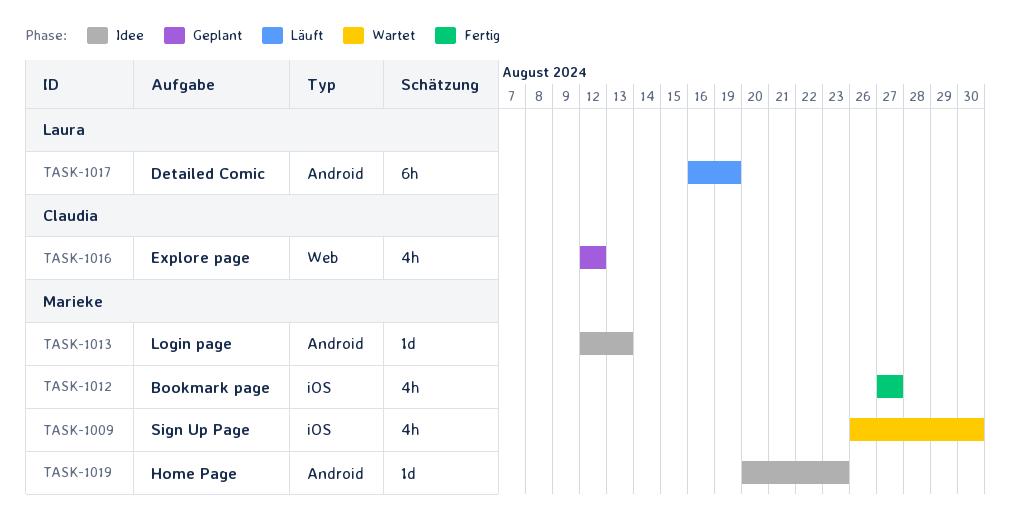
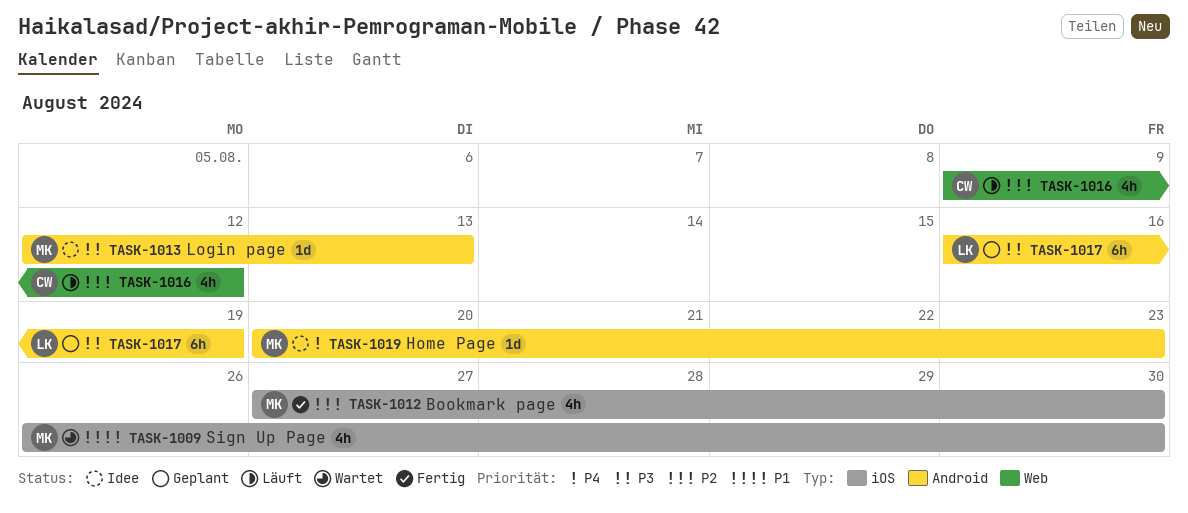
TASK-1012, due: Aug 27 -> Aug 30
TASK-1016, status: Geplant -> Läuft
TASK-1016, start: Aug 12 -> Aug 9
TASK-1017, status: Läuft -> Geplant

